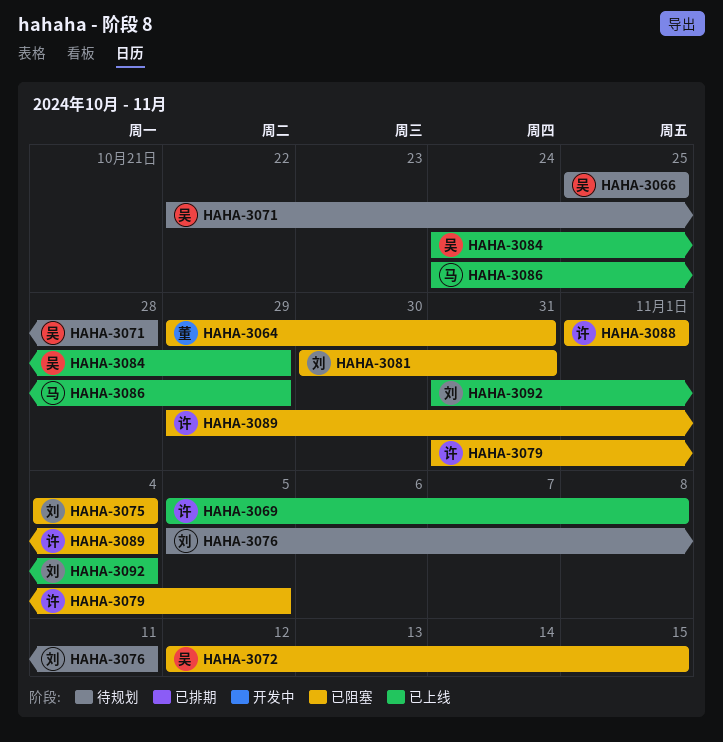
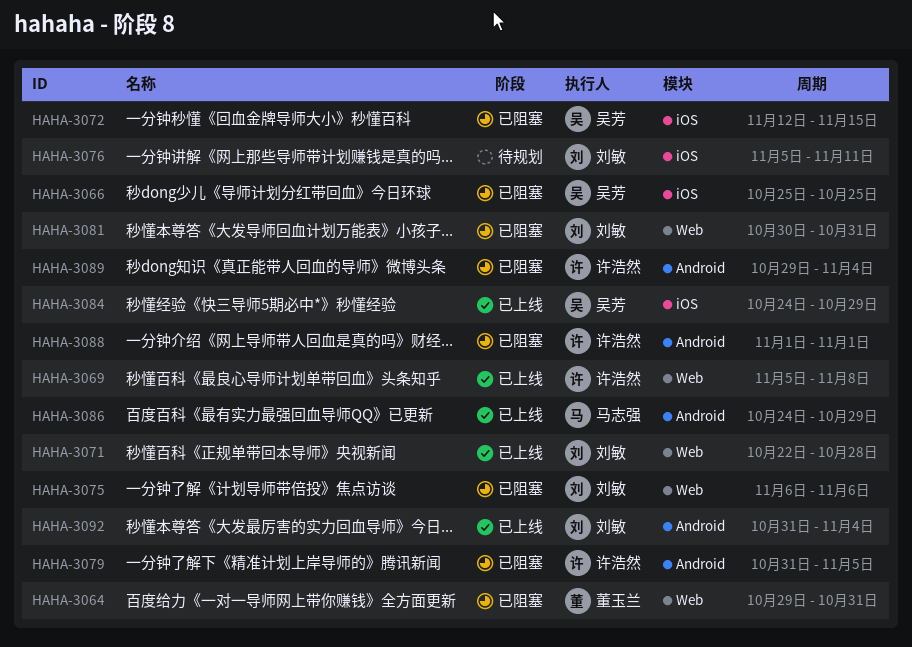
HAHA-3066, status: 待规划 -> 已阻塞
HAHA-3071, status: 待规划 -> 已上线
HAHA-3071, owner: 吴芳 -> 刘敏
HAHA-3075, start: Nov 4 -> Nov 6
HAHA-3075, due: Nov 4 -> Nov 6

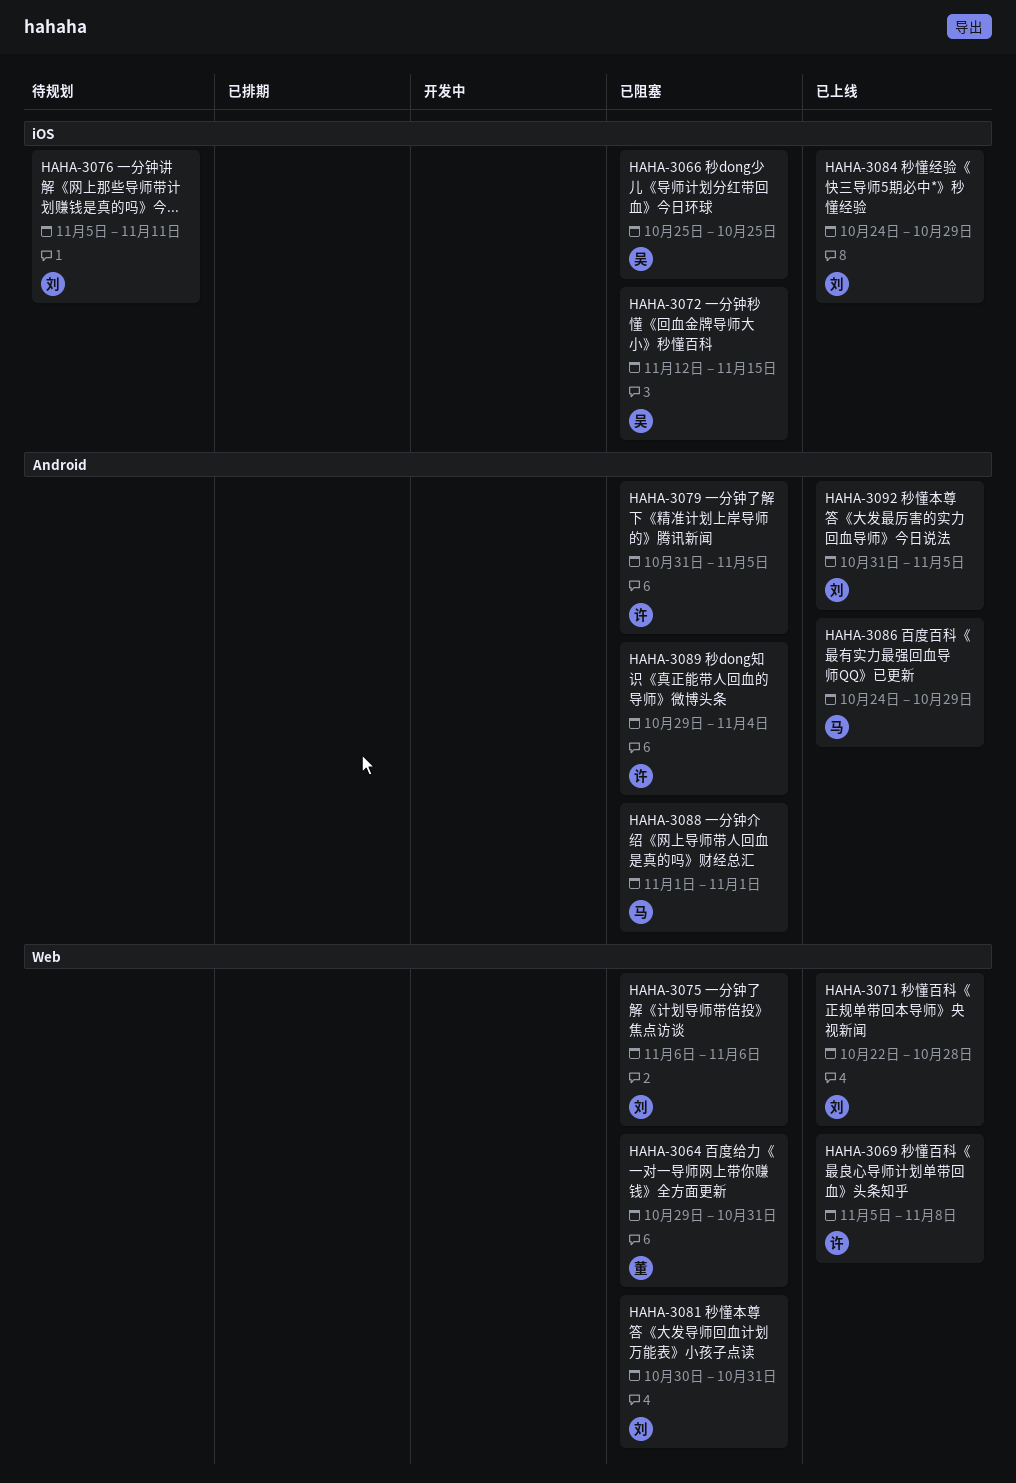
HAHA-3084, owner: 吴芳 -> 刘敏
HAHA-3088, owner: 许浩然 -> 马志强
HAHA-3092, due: Nov 4 -> Nov 5

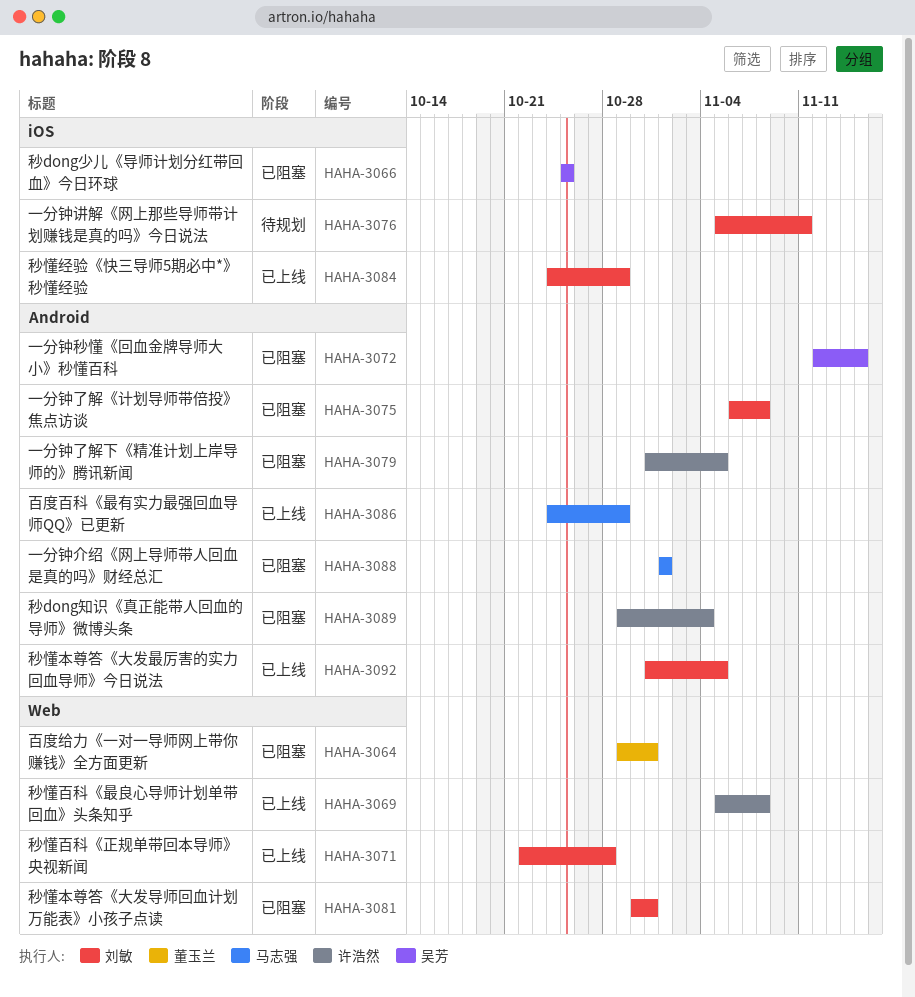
HAHA-3072, label: iOS -> Android
HAHA-3075, label: Web -> Android
HAHA-3075, due: Nov 6 -> Nov 8

